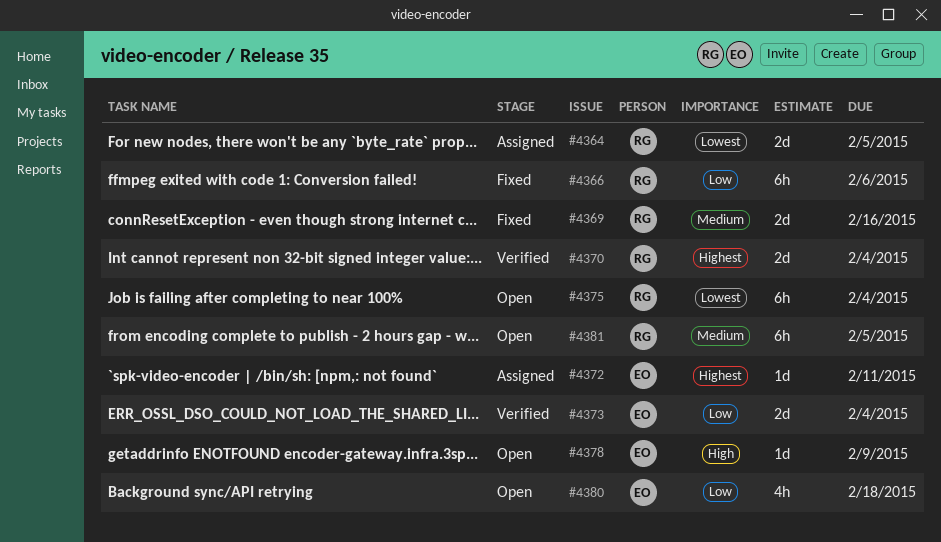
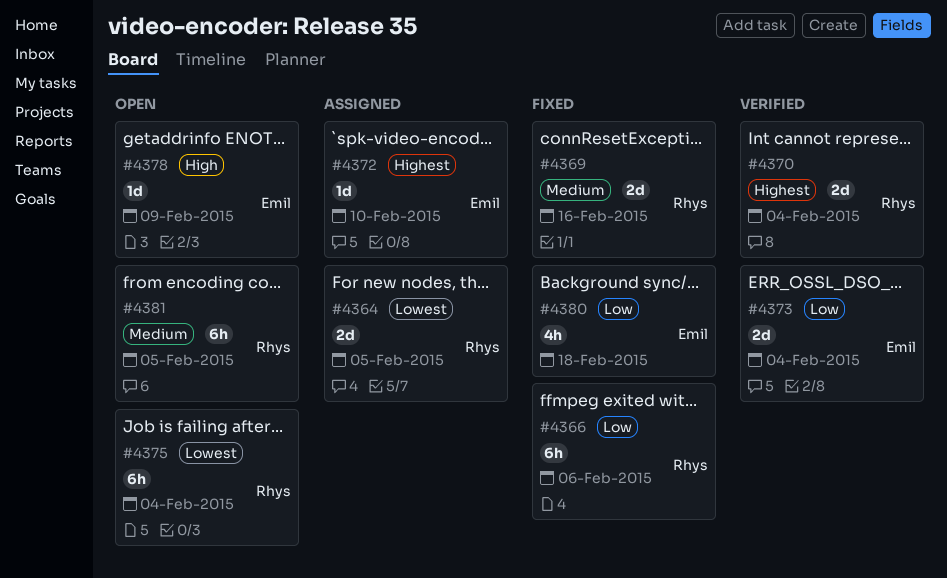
#4372, due: Feb 11 -> Feb 10
#4380, status: Open -> Fixed

